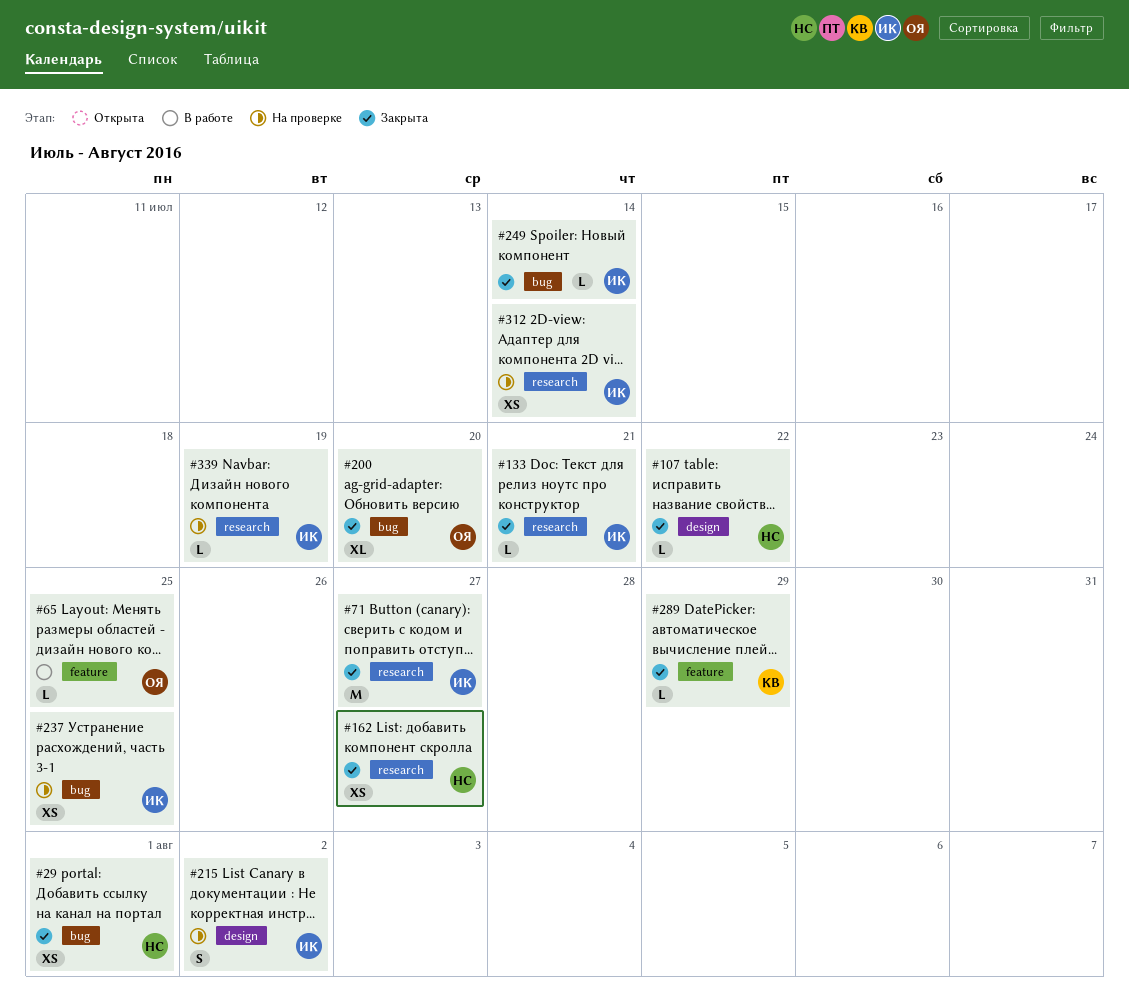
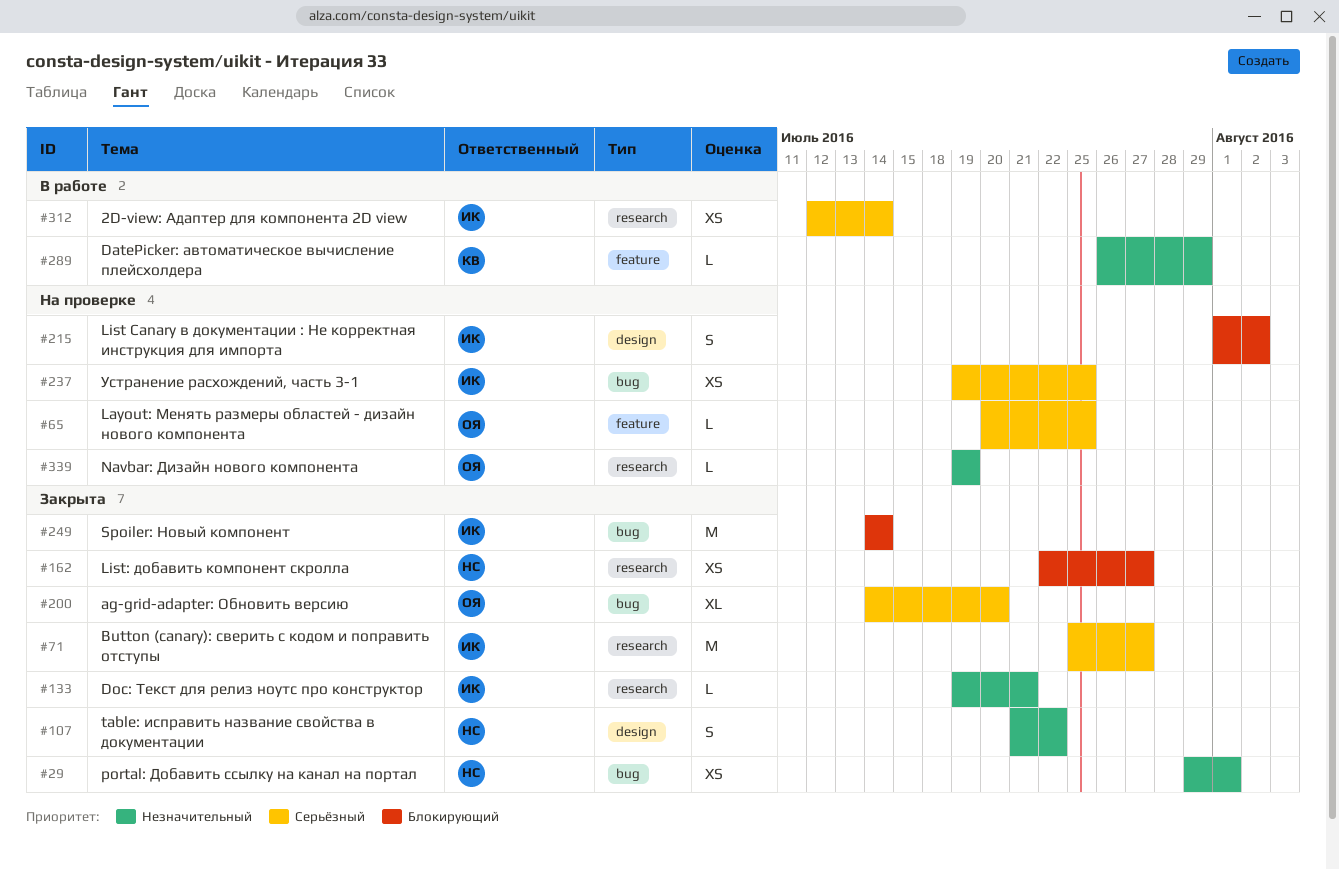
#65, status: В работе -> На проверке
#107, estimate: L -> S
#249, estimate: L -> M
#289, status: Закрыта -> В работе
#312, status: На проверке -> В работе
#339, owner: ИК -> ОЯ

